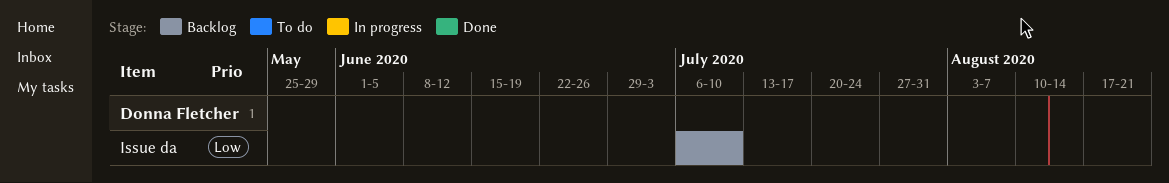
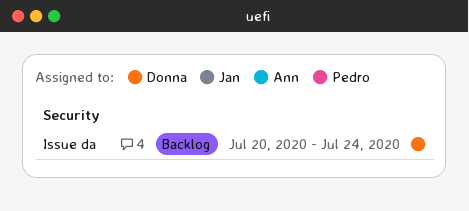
Issue da, start: Jul 6 -> Jul 20
Issue da, due: Jul 10 -> Jul 24

